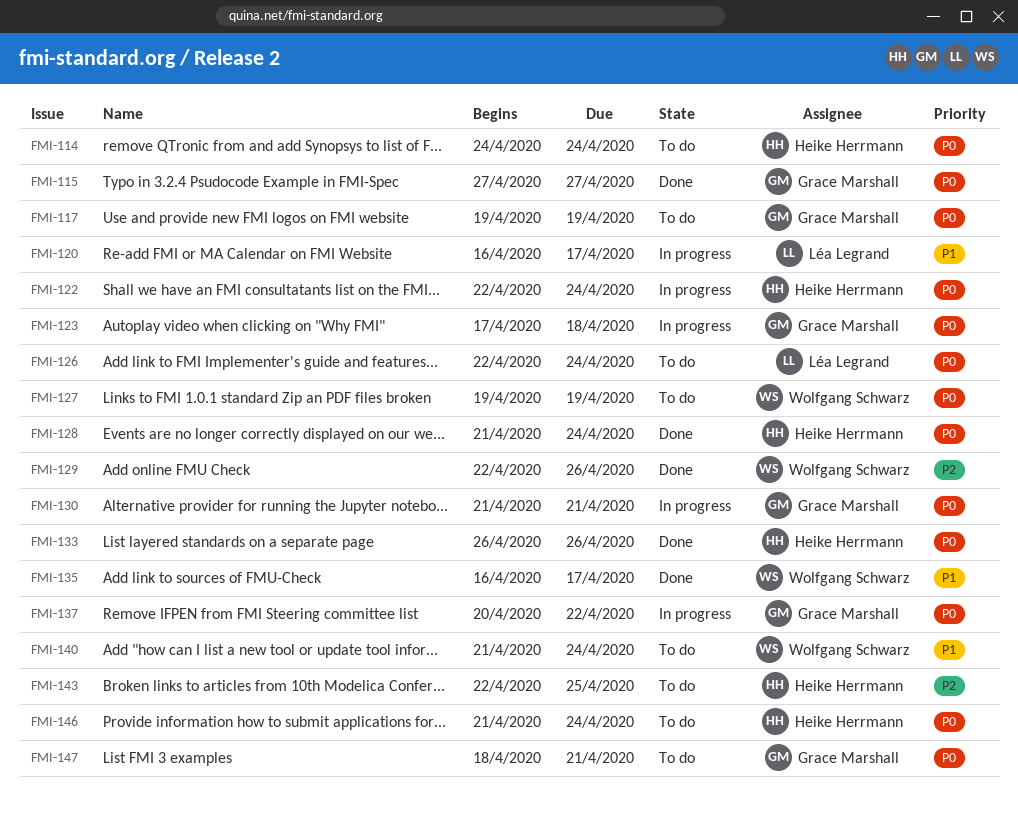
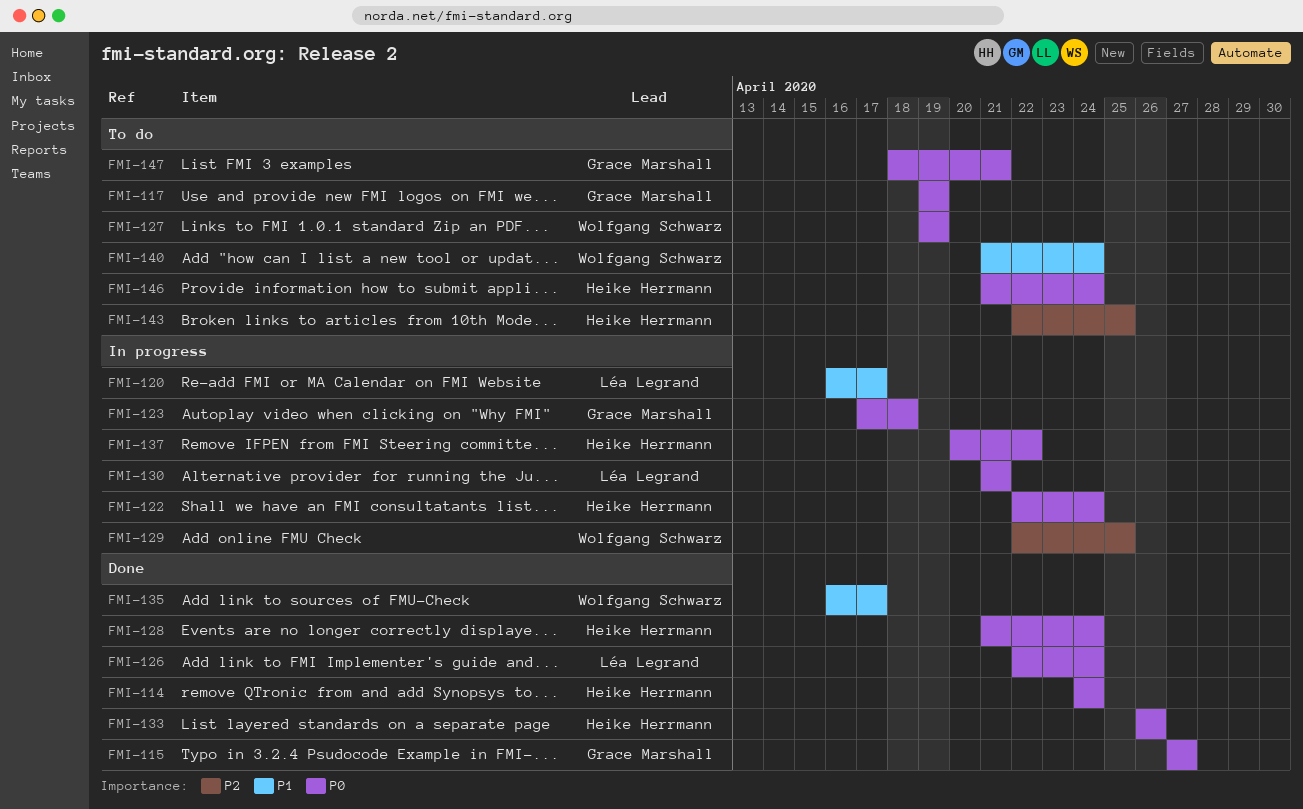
FMI-114, status: To do -> Done
FMI-126, status: To do -> Done
FMI-129, status: Done -> In progress
FMI-129, due: Apr 26 -> Apr 25
FMI-130, owner: Grace Marshall -> Léa Legrand
FMI-137, owner: Grace Marshall -> Heike Herrmann

